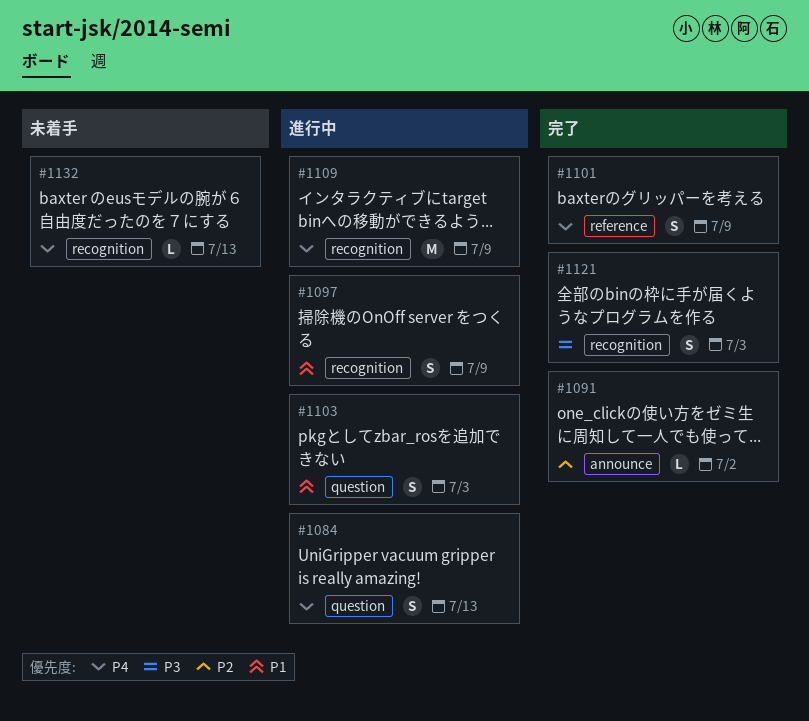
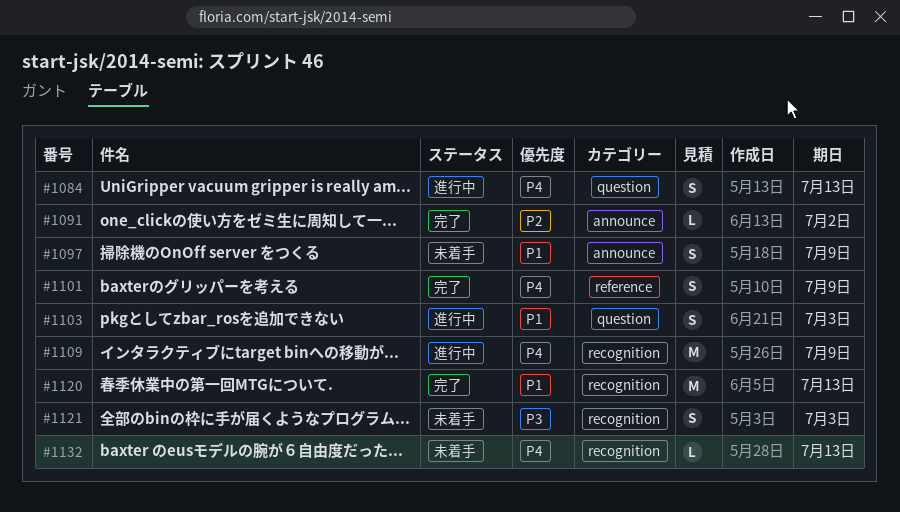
#1097, status: 進行中 -> 未着手
#1097, label: recognition -> announce
#1120: none -> present
#1121, status: 完了 -> 未着手

